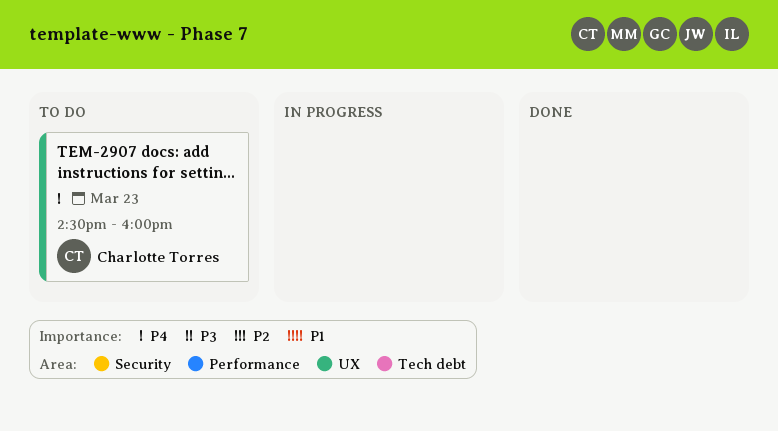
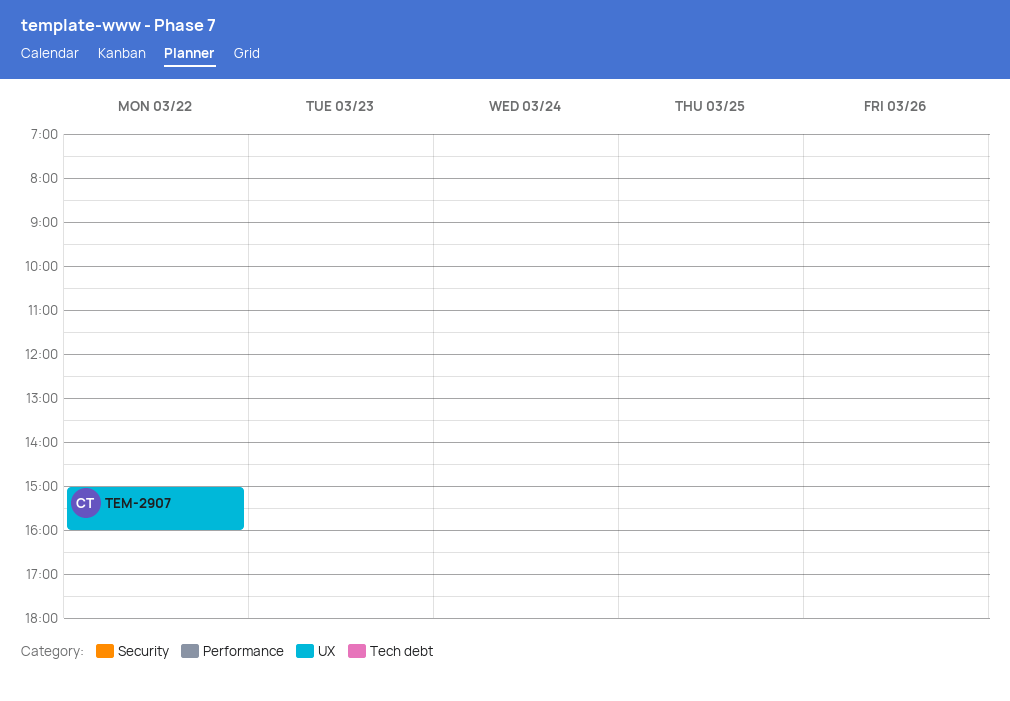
TEM-2907, day: Mar 23 -> Mar 22
TEM-2907, begins: 14:30 -> 15:00

